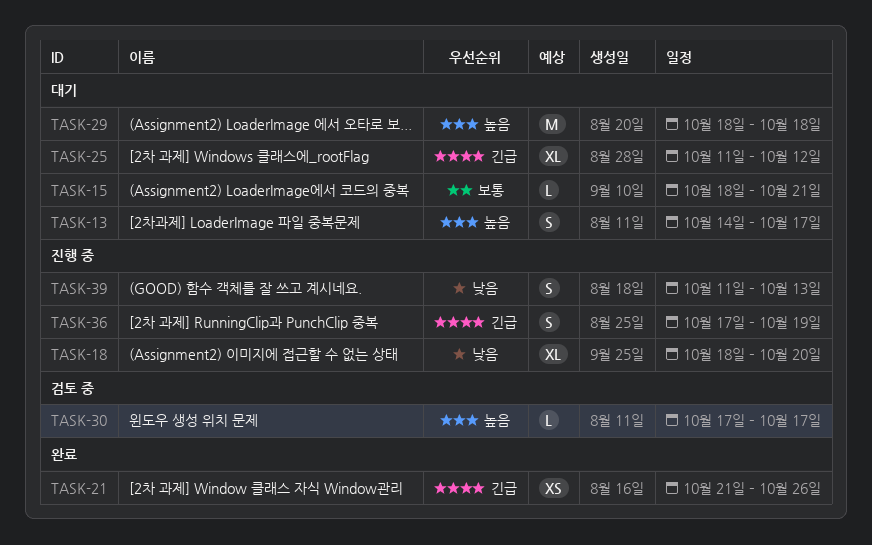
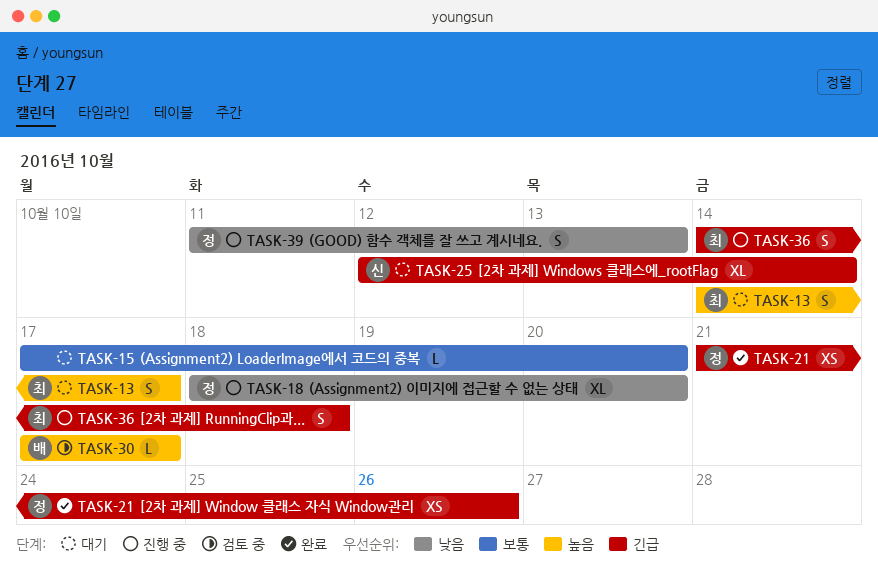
TASK-15, start: Oct 18 -> Oct 17
TASK-15, due: Oct 21 -> Oct 20
TASK-25, start: Oct 11 -> Oct 12
TASK-25, due: Oct 12 -> Oct 14
TASK-29: present -> none
TASK-36, start: Oct 17 -> Oct 14
TASK-36, due: Oct 19 -> Oct 18

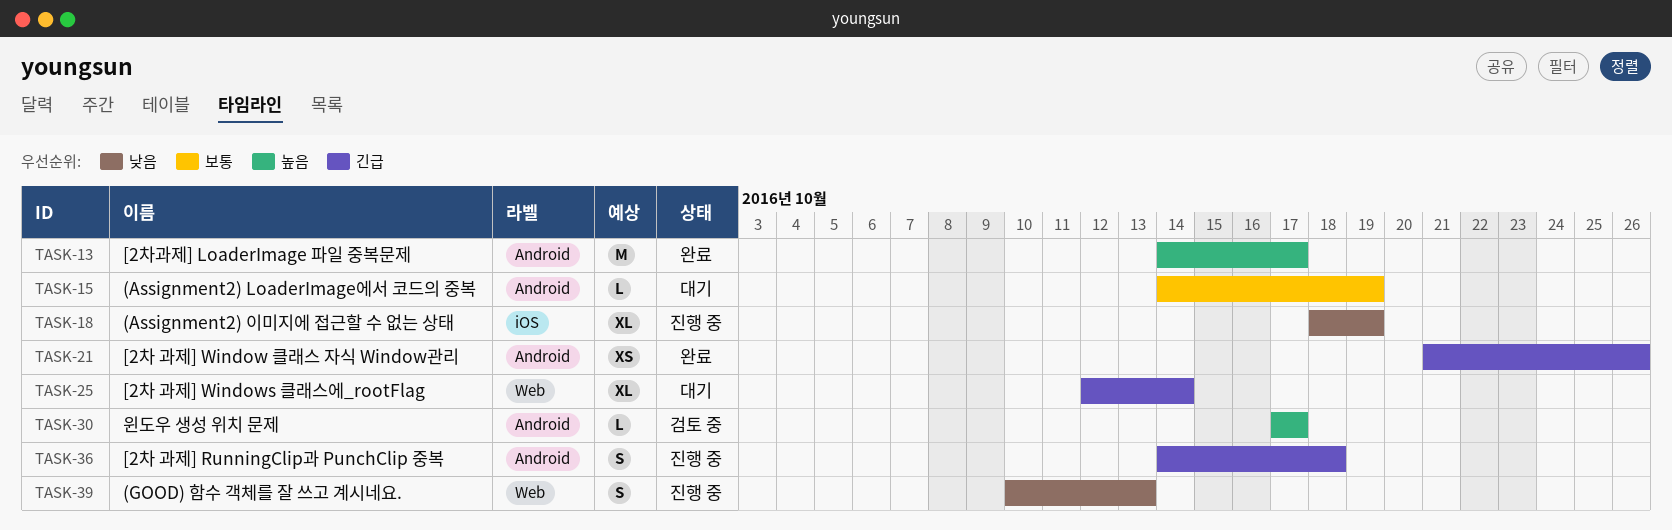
TASK-13, status: 대기 -> 완료
TASK-13, estimate: S -> M
TASK-15, start: Oct 17 -> Oct 14
TASK-15, due: Oct 20 -> Oct 19
TASK-18, due: Oct 20 -> Oct 19
TASK-39, start: Oct 11 -> Oct 10

